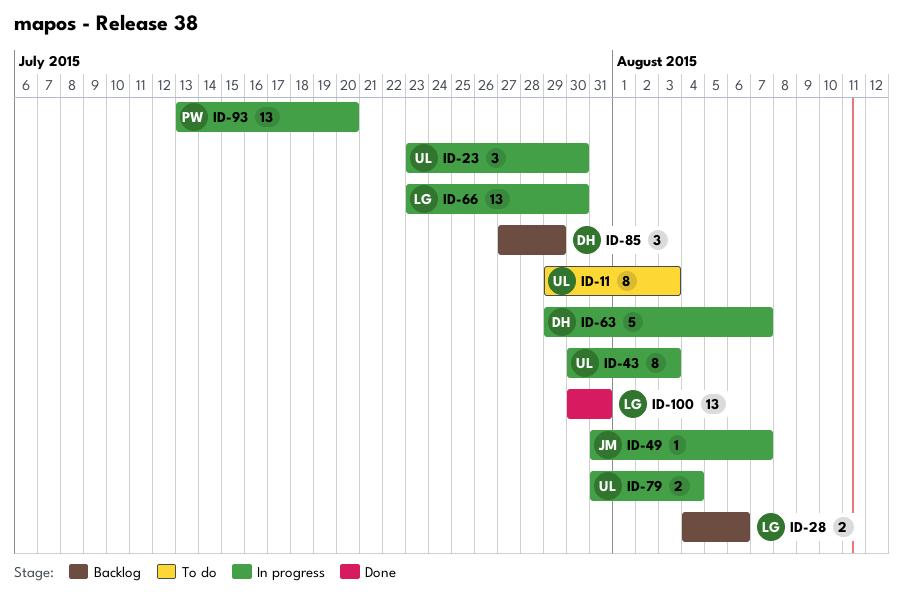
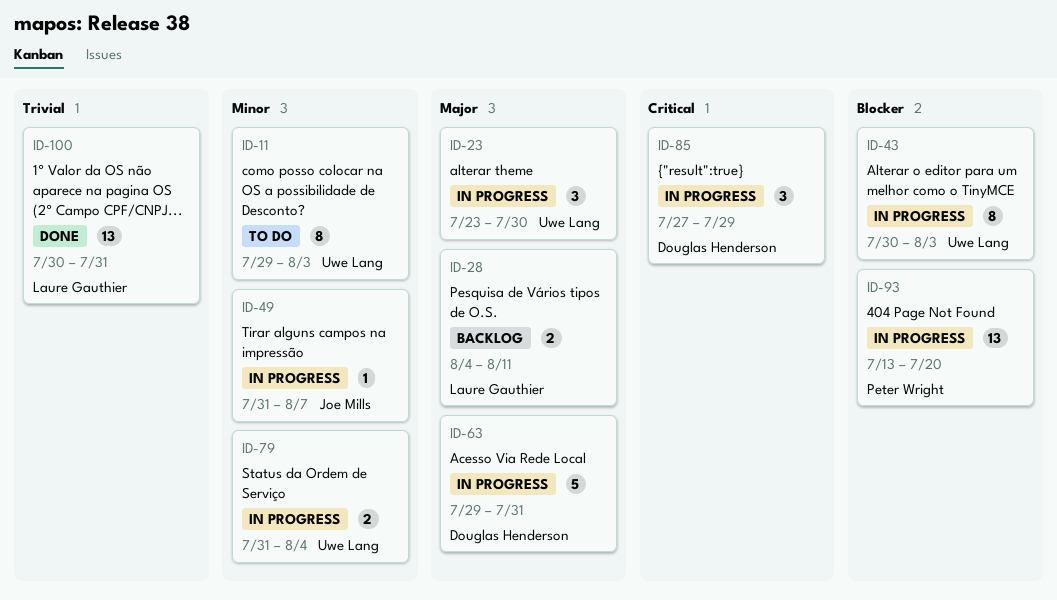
ID-28, due: Aug 6 -> Aug 11
ID-63, due: Aug 7 -> Jul 31
ID-66: present -> none
ID-85, status: Backlog -> In progress

